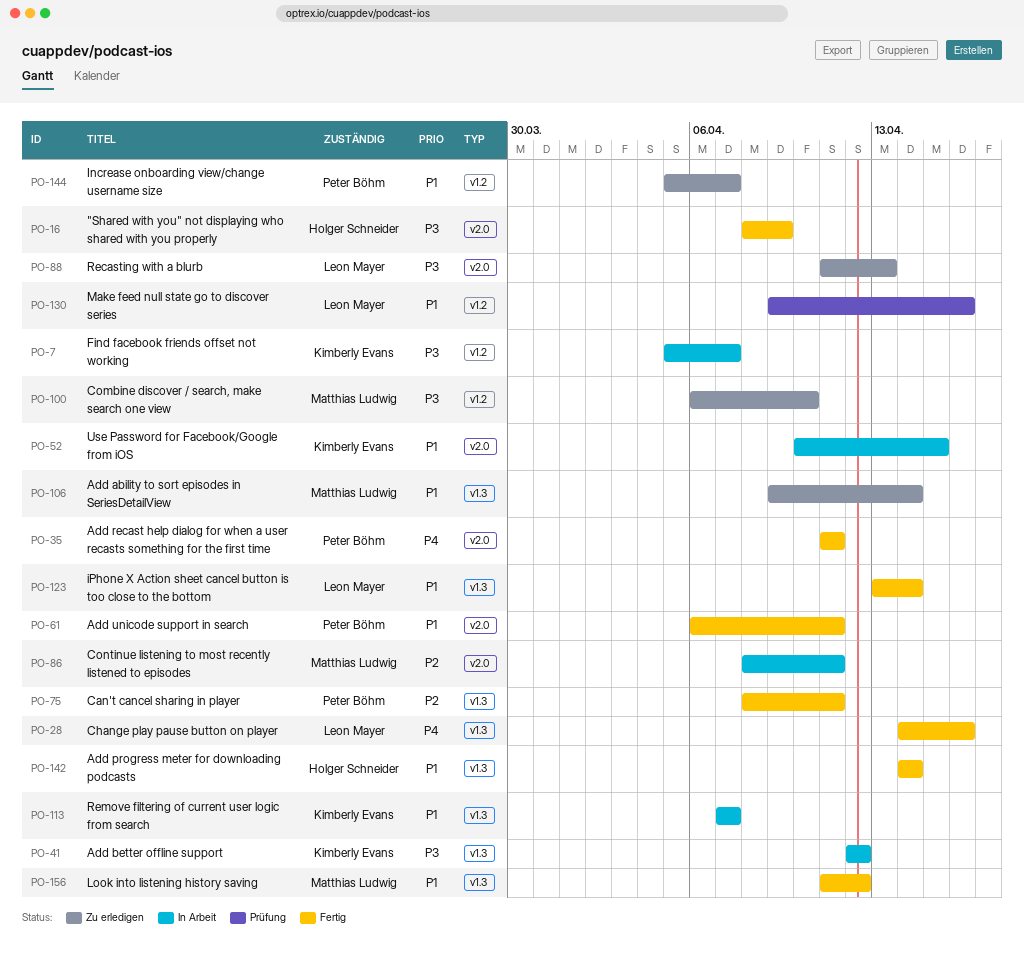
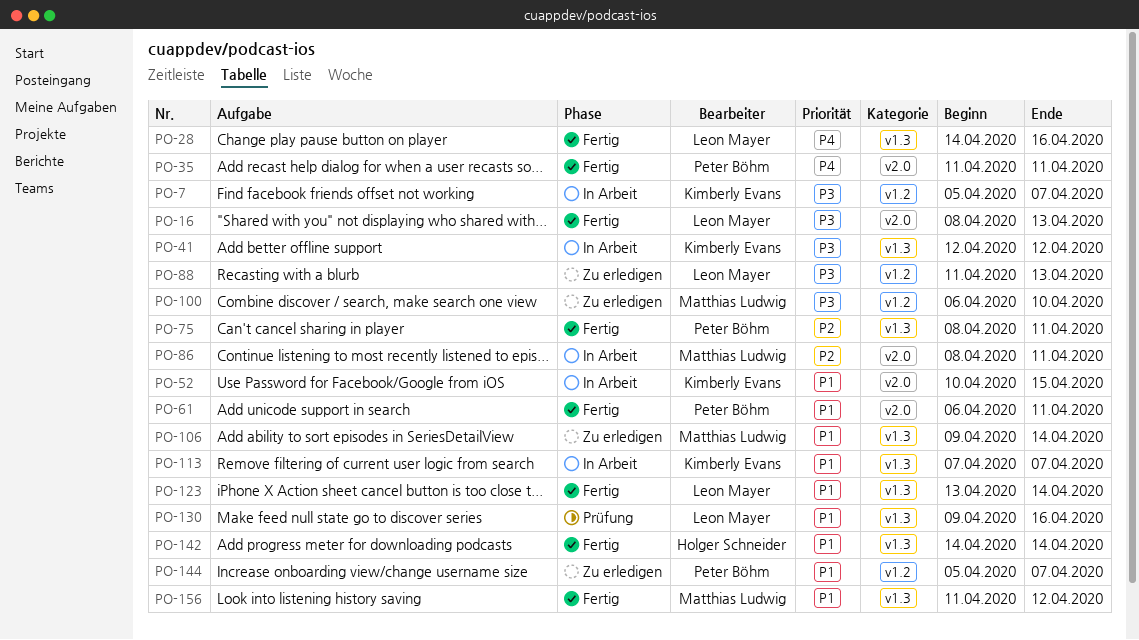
PO-16, owner: Holger Schneider -> Leon Mayer
PO-16, due: Apr 9 -> Apr 13
PO-88, label: v2.0 -> v1.2
PO-130, label: v1.2 -> v1.3

